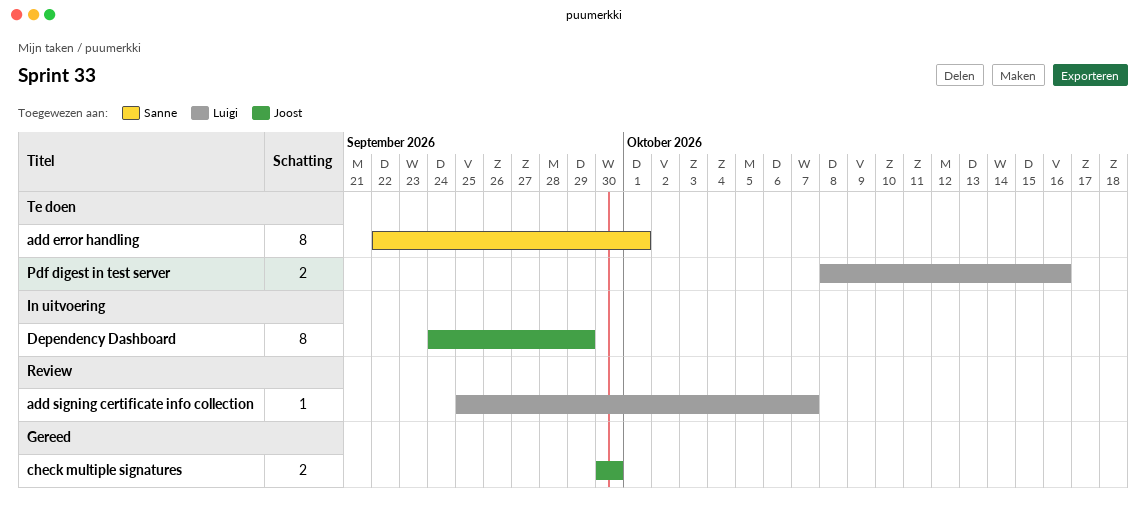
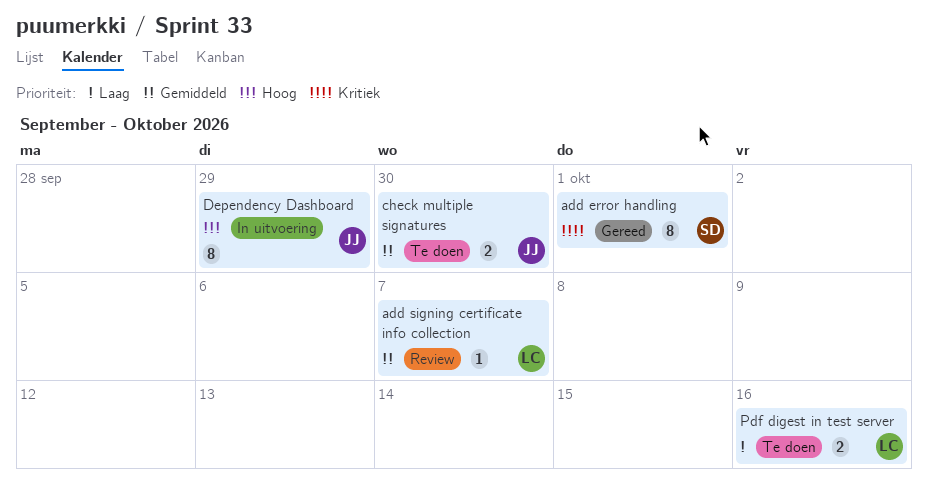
add error handling, status: Te doen -> Gereed
check multiple signatures, status: Gereed -> Te doen

